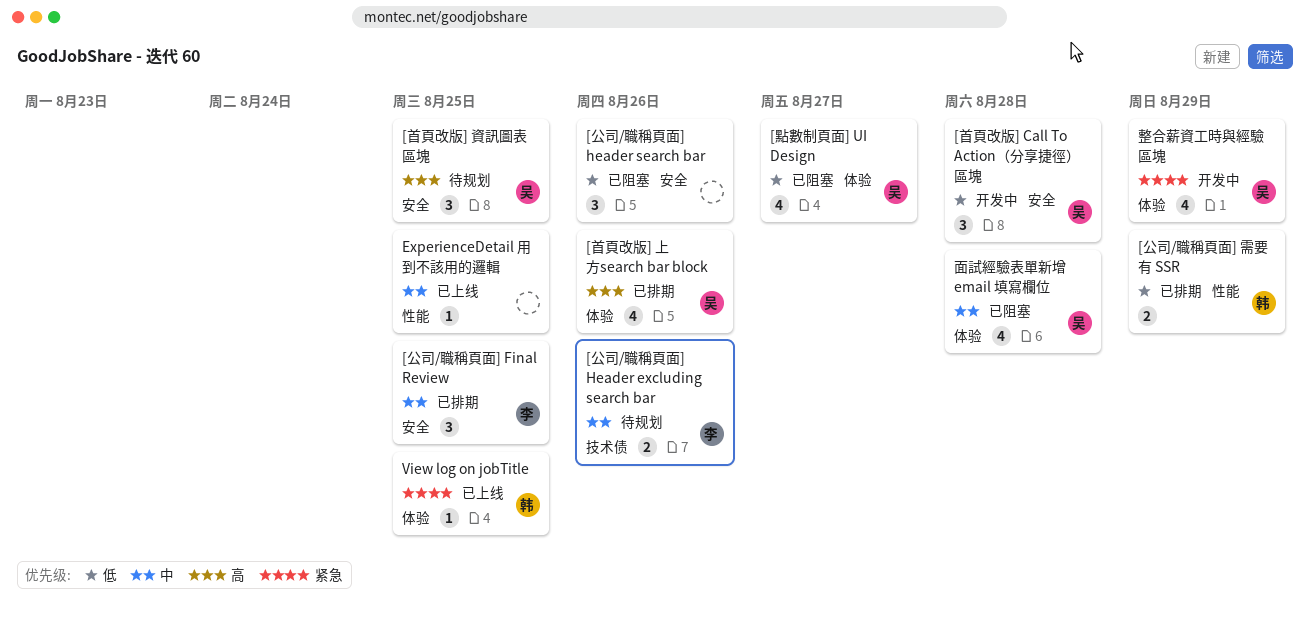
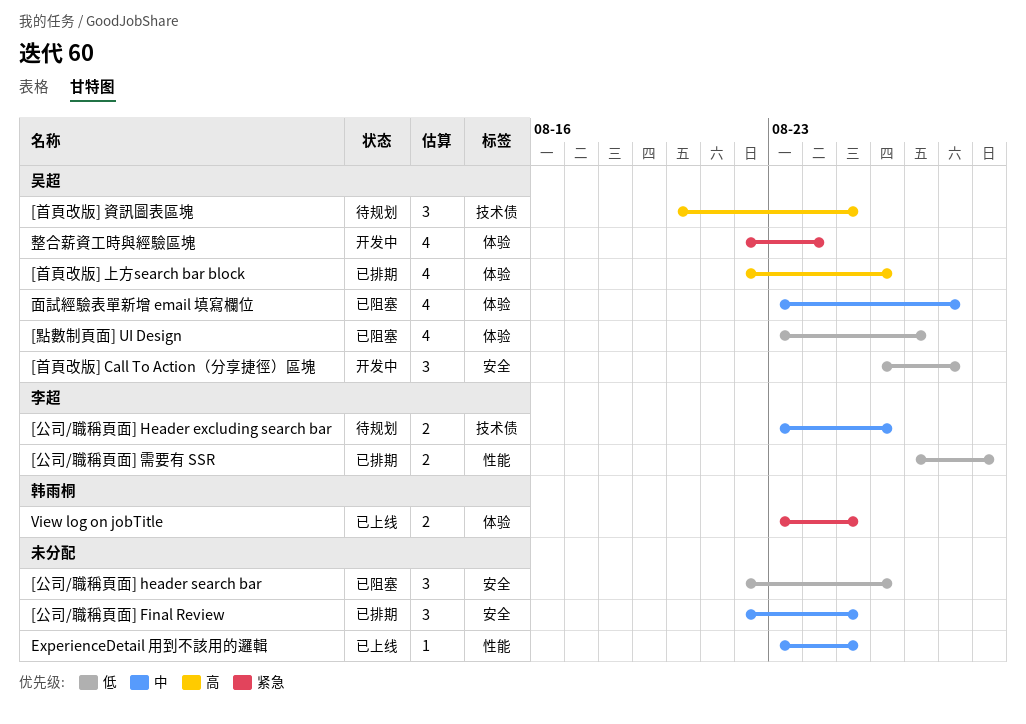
[公司/職稱頁面] Final Review, owner: 李超 -> none
[公司/職稱頁面] 需要有 SSR, owner: 韩雨桐 -> 李超
[首頁改版] 資訊圖表區塊, label: 安全 -> 技术债
View log on jobTitle, estimate: 1 -> 2
整合薪資工時與經驗區塊, due: Aug 29 -> Aug 24

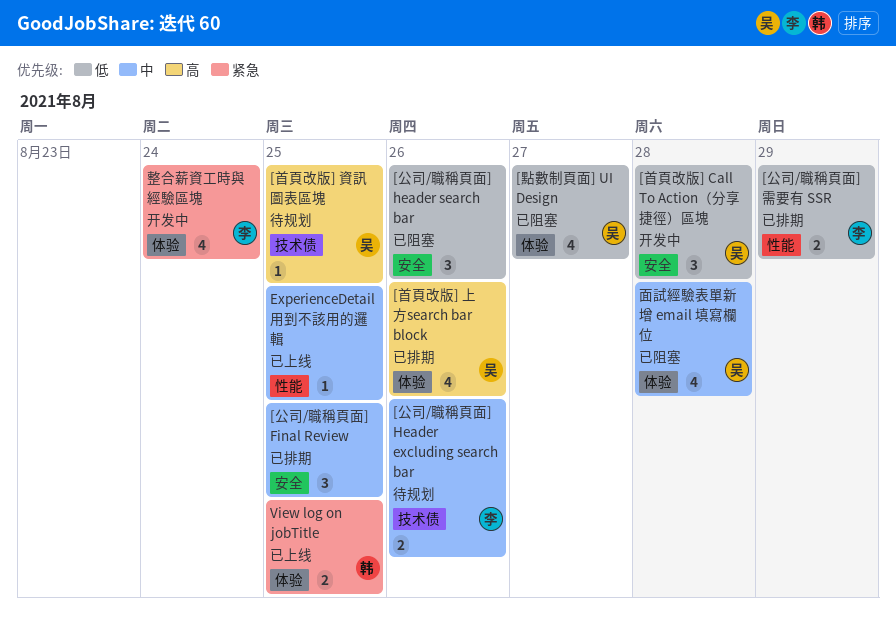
[首頁改版] 資訊圖表區塊, estimate: 3 -> 1
整合薪資工時與經驗區塊, owner: 吴超 -> 李超

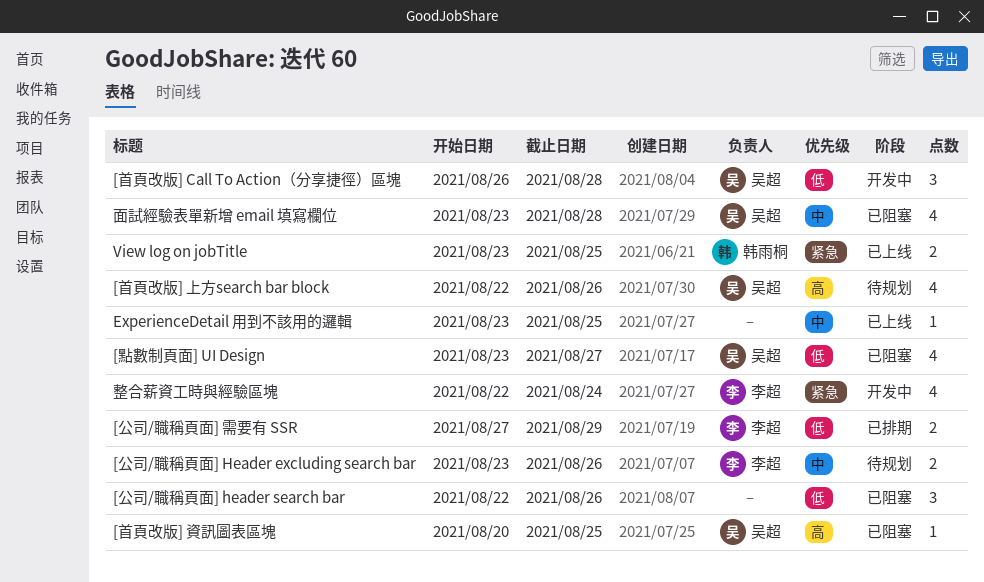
[公司/職稱頁面] Final Review: present -> none
[首頁改版] 上方search bar block, status: 已排期 -> 待规划
[首頁改版] 資訊圖表區塊, status: 待规划 -> 已阻塞

